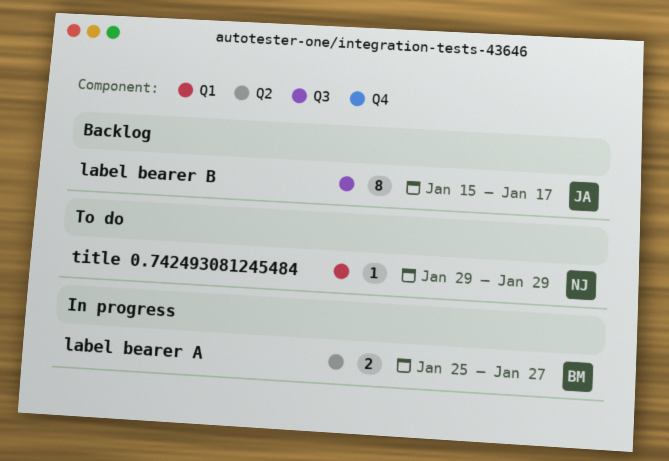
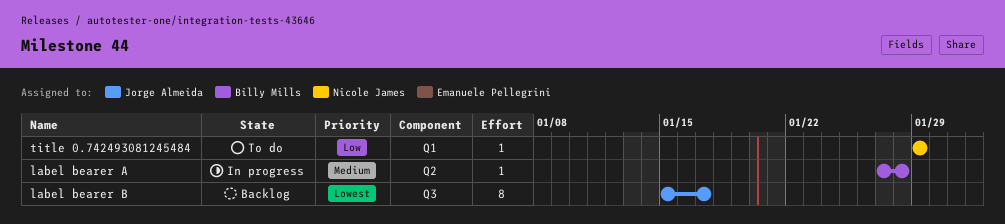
label bearer A, estimate: 2 -> 1
label bearer A, start: Jan 25 -> Jan 27
label bearer A, due: Jan 27 -> Jan 28

